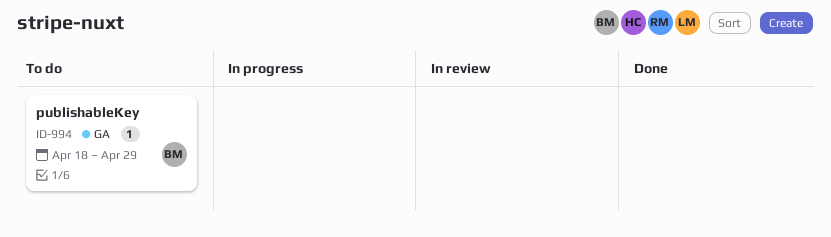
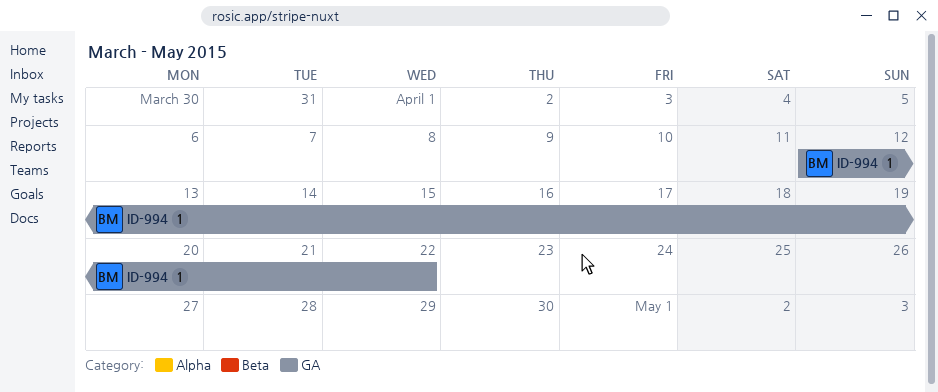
ID-994, start: Apr 18 -> Apr 12
ID-994, due: Apr 29 -> Apr 22

